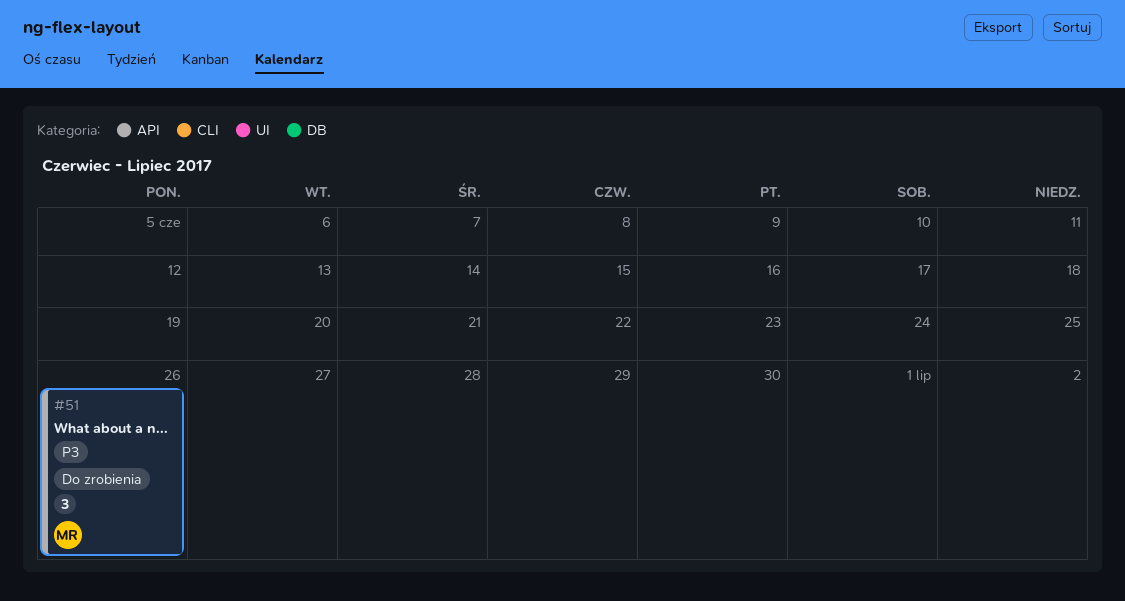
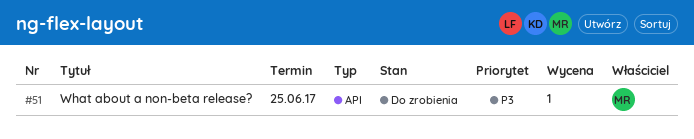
#51, estimate: 3 -> 1
#51, due: Jun 26 -> Jun 25

